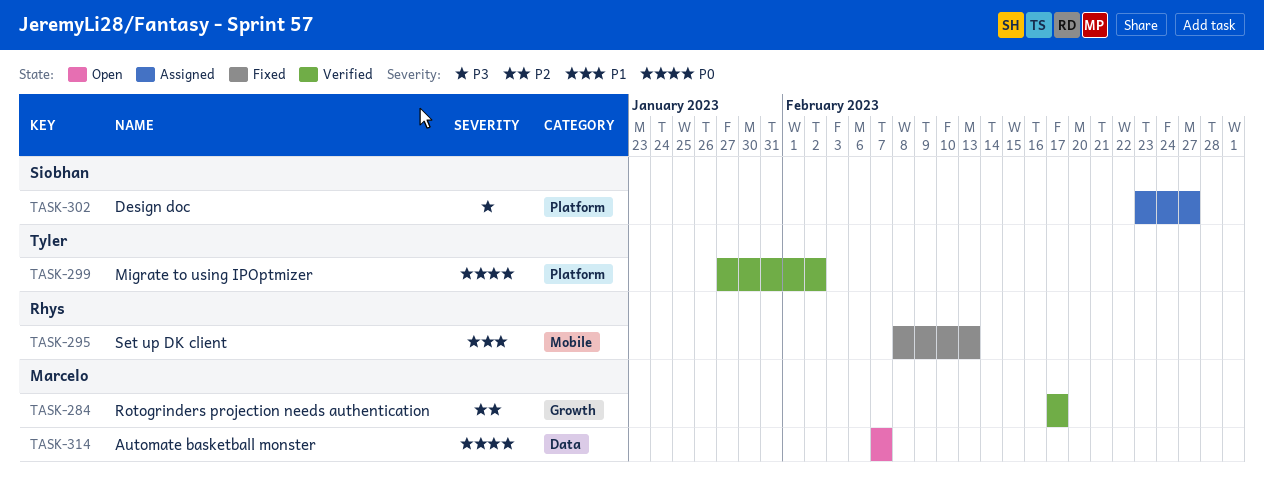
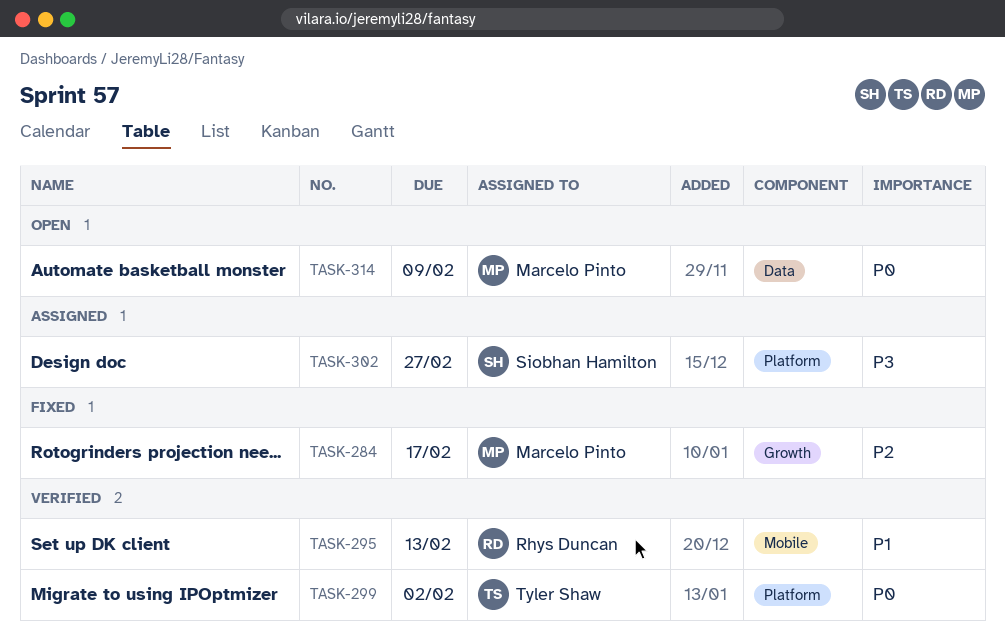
TASK-284, status: Verified -> Fixed
TASK-295, status: Fixed -> Verified
TASK-314, due: Feb 7 -> Feb 9

